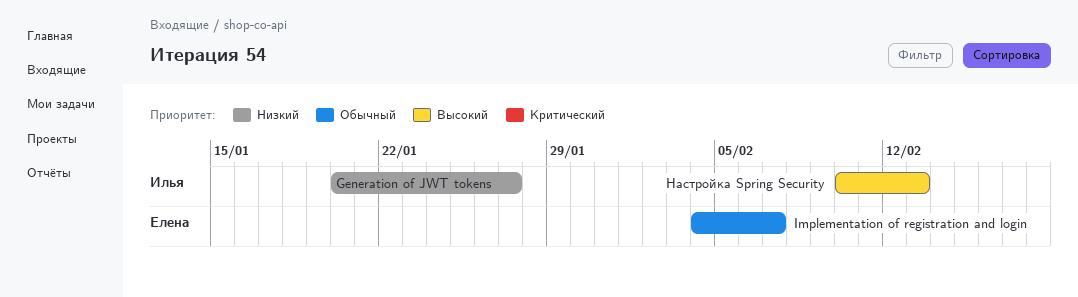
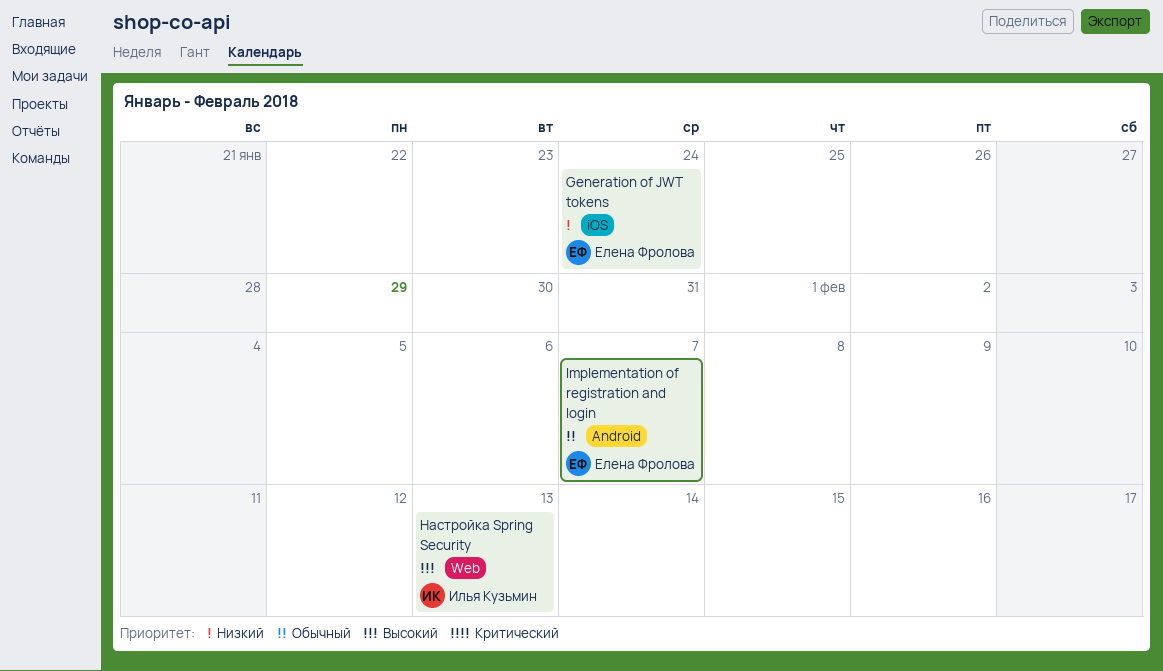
Generation of JWT tokens, owner: Илья Кузьмин -> Елена Фролова
Generation of JWT tokens, due: Jan 27 -> Jan 24

